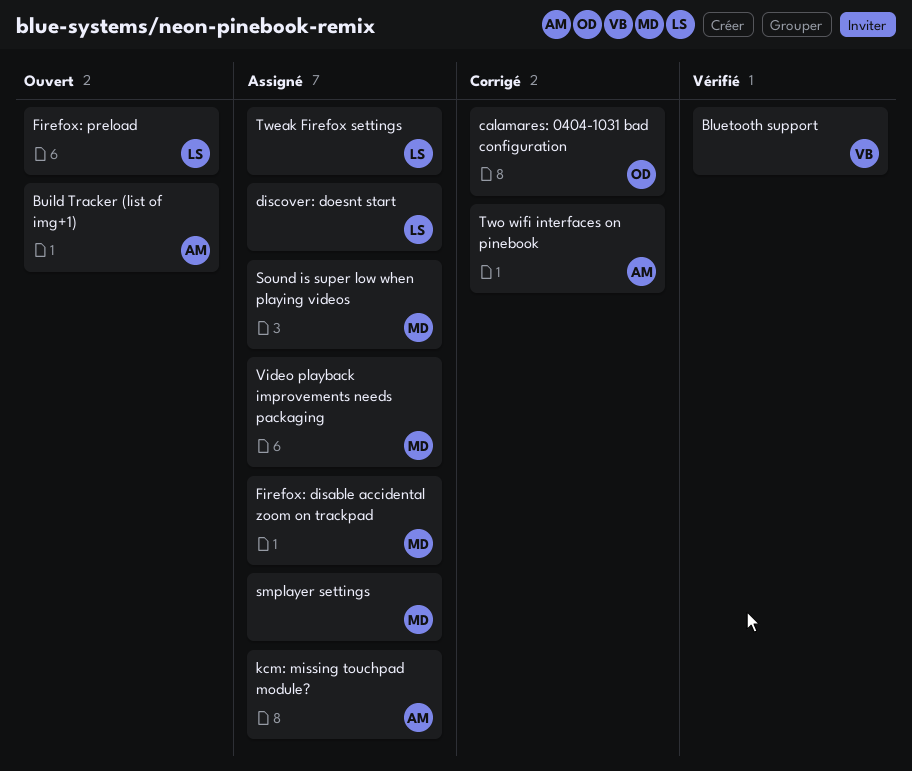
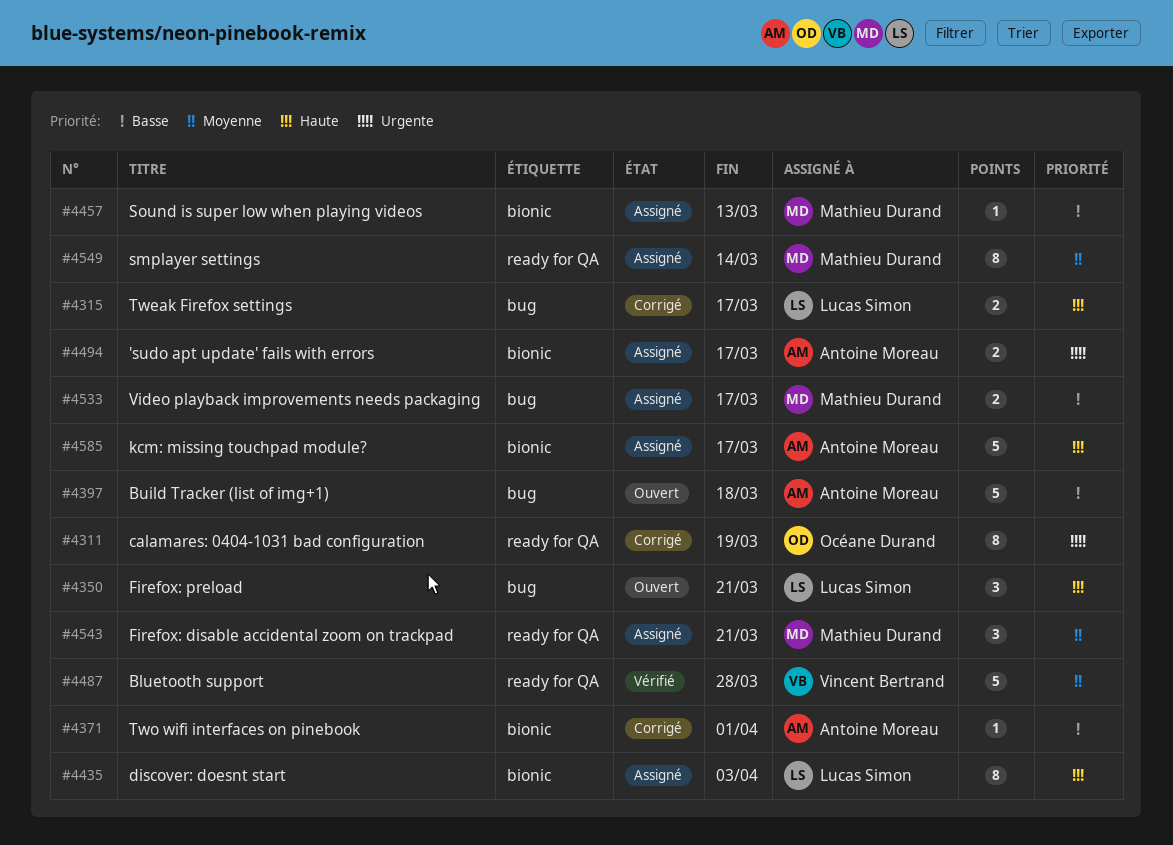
'sudo apt update' fails with errors: none -> present
Tweak Firefox settings, status: Assigné -> Corrigé

